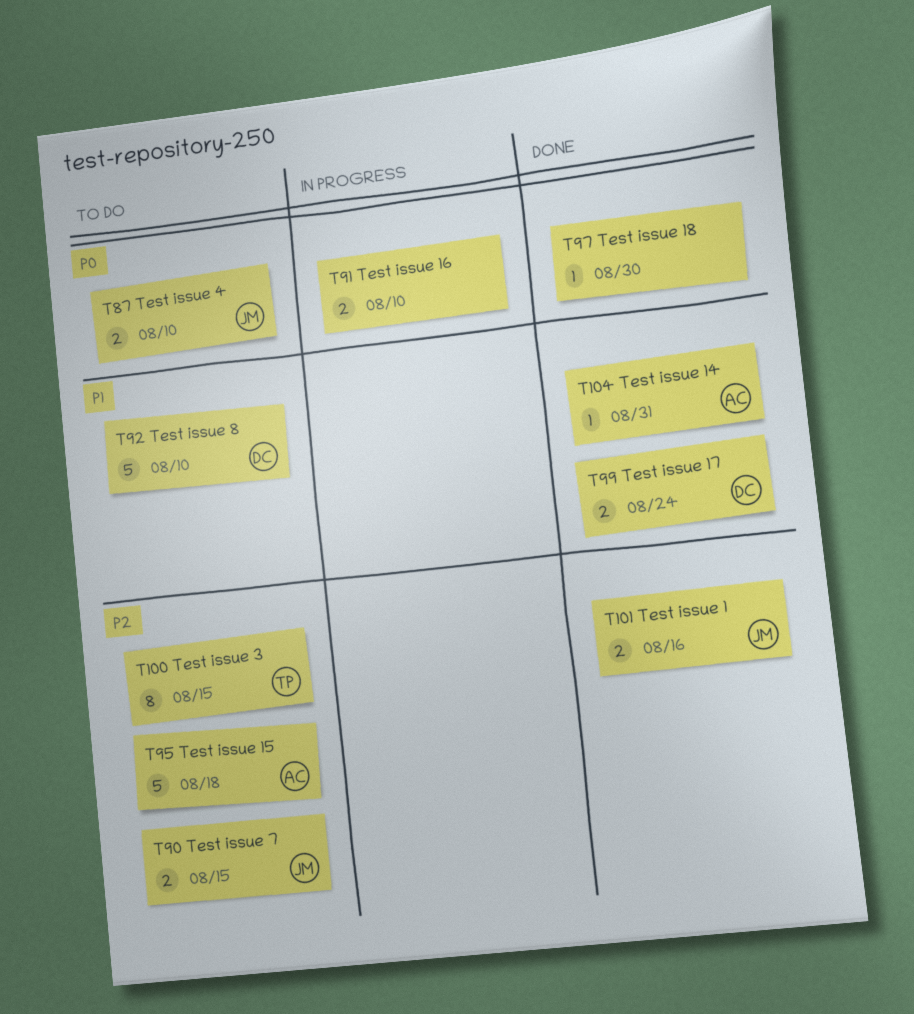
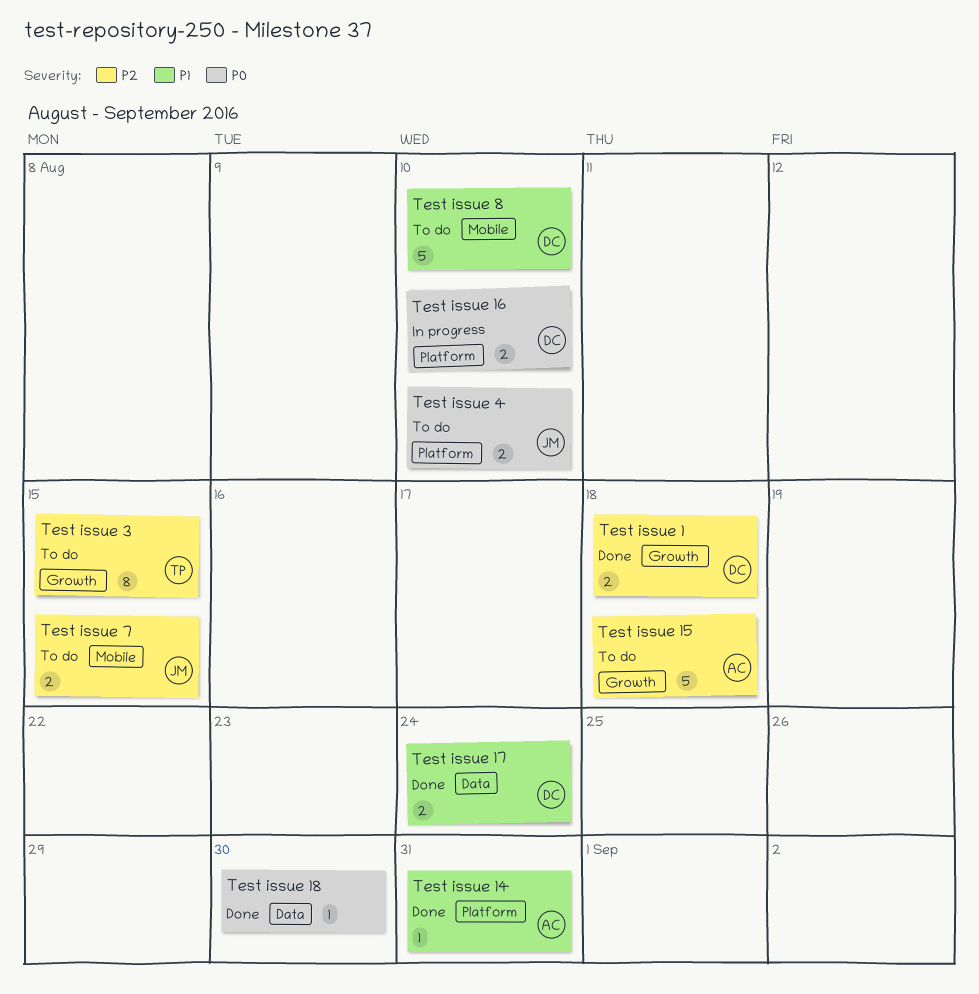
Test issue 1, owner: JM -> DC
Test issue 1, due: Aug 16 -> Aug 18
Test issue 16, owner: none -> DC

